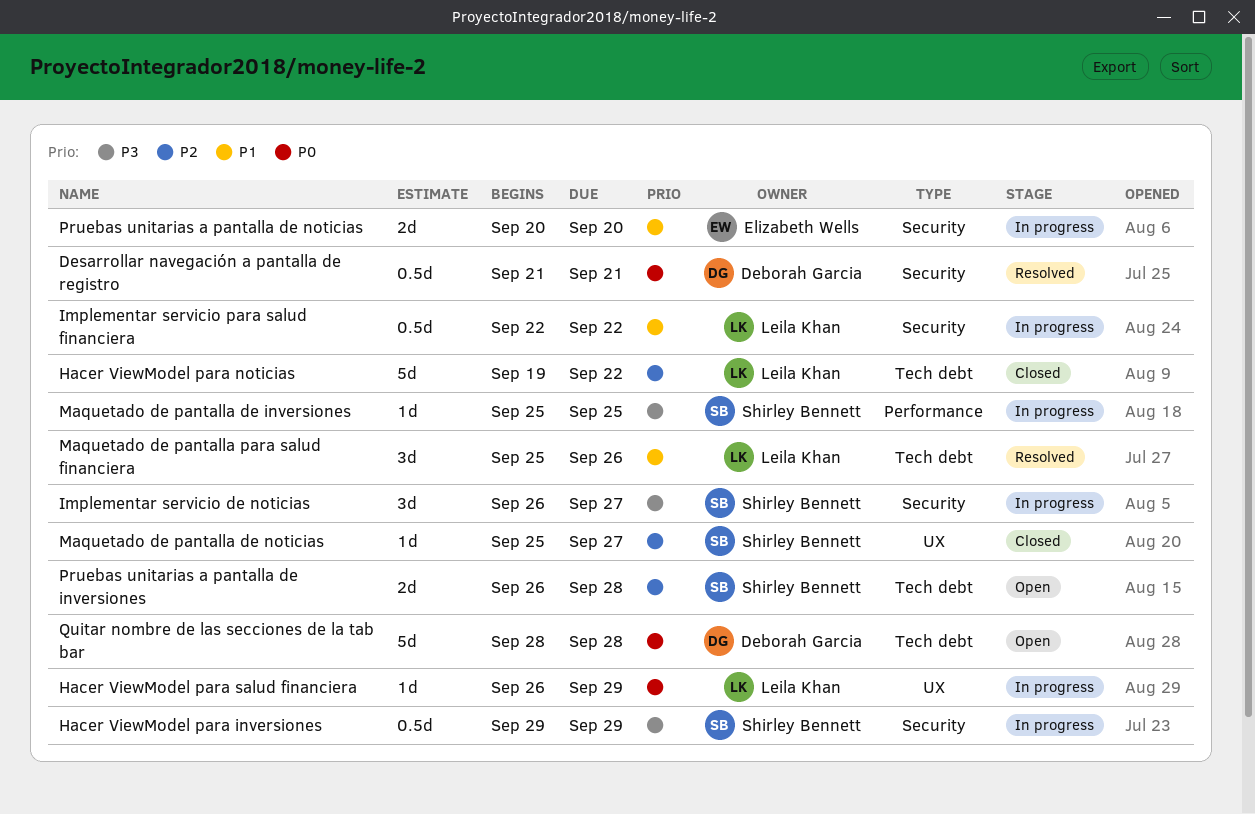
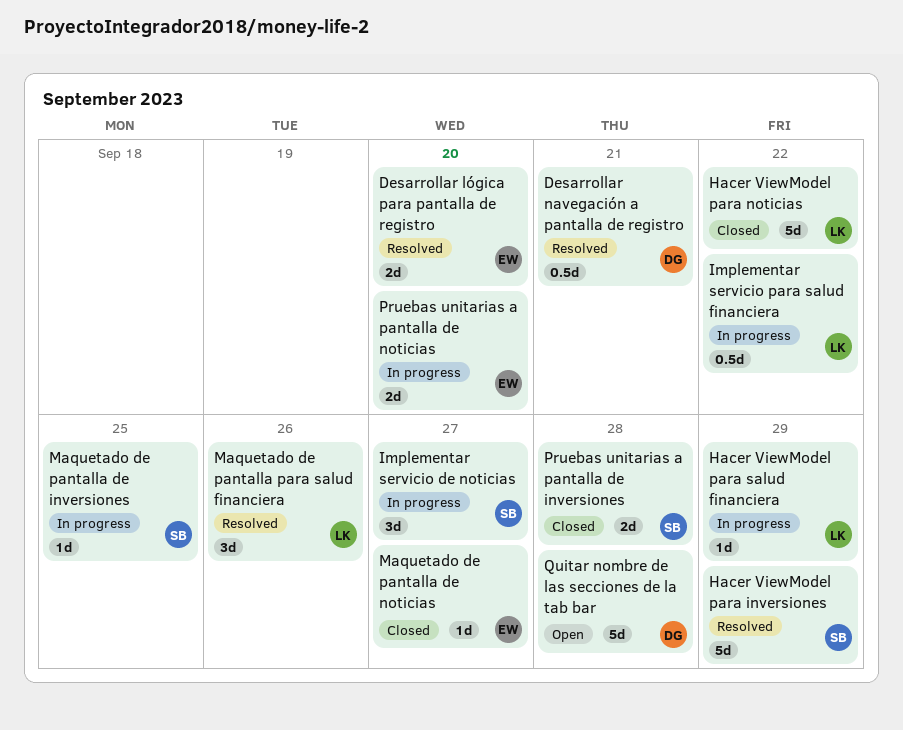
Desarrollar lógica para pantalla de registro: none -> present
Hacer ViewModel para inversiones, status: In progress -> Resolved
Hacer ViewModel para inversiones, estimate: 0.5d -> 5d
Maquetado de pantalla de noticias, owner: Shirley Bennett -> Elizabeth Wells
Pruebas unitarias a pantalla de inversiones, status: Open -> Closed

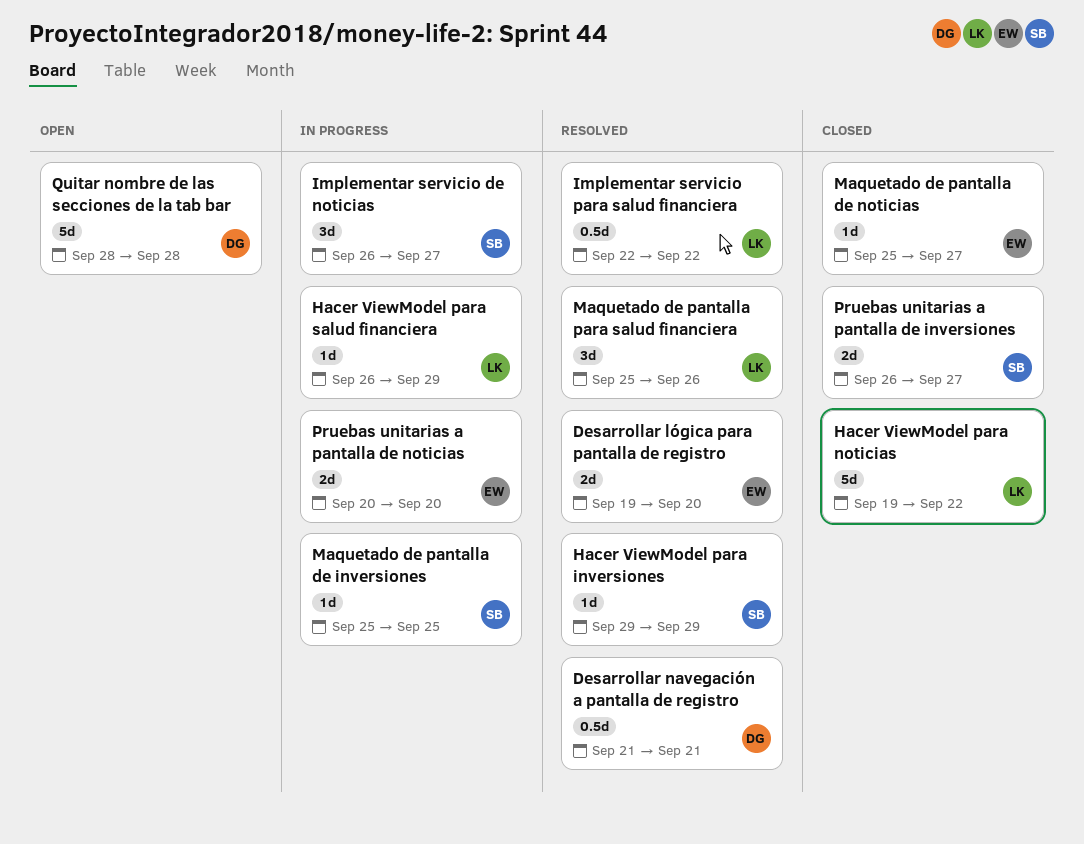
Hacer ViewModel para inversiones, estimate: 5d -> 1d
Implementar servicio para salud financiera, status: In progress -> Resolved
Pruebas unitarias a pantalla de inversiones, due: Sep 28 -> Sep 27

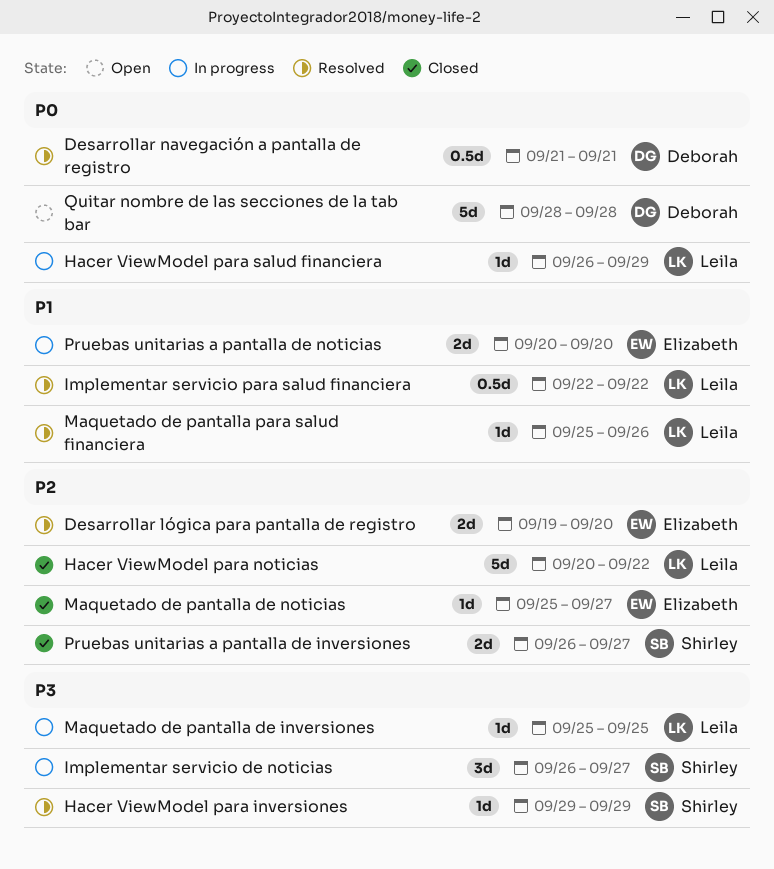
Hacer ViewModel para noticias, start: Sep 19 -> Sep 20
Maquetado de pantalla de inversiones, owner: Shirley -> Leila
Maquetado de pantalla para salud financiera, estimate: 3d -> 1d

